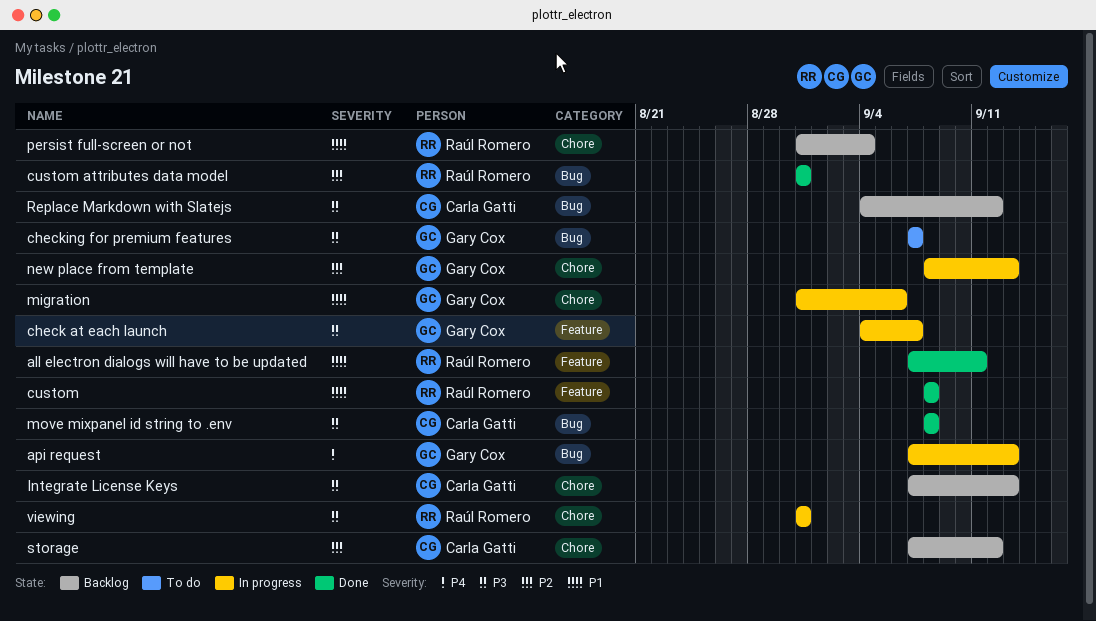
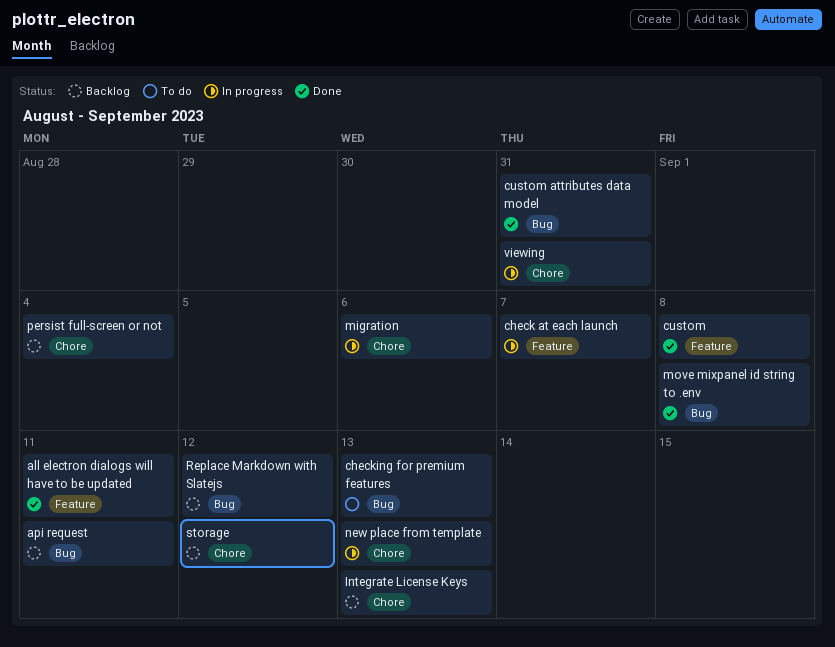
api request, status: In progress -> Backlog
api request, due: Sep 13 -> Sep 11
checking for premium features, due: Sep 7 -> Sep 13

